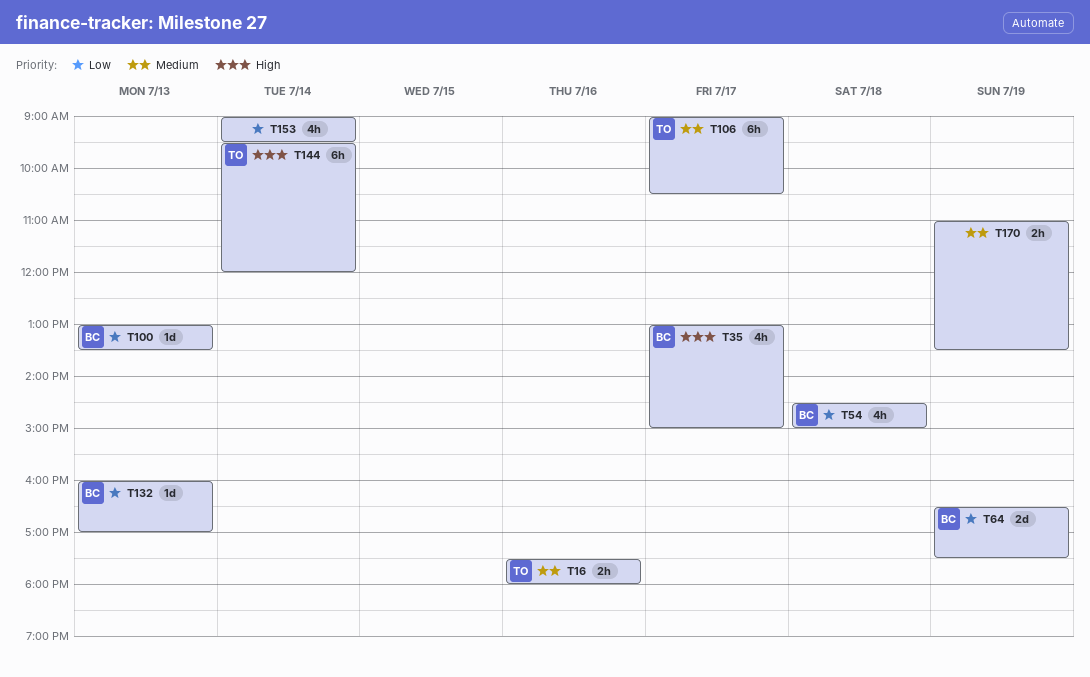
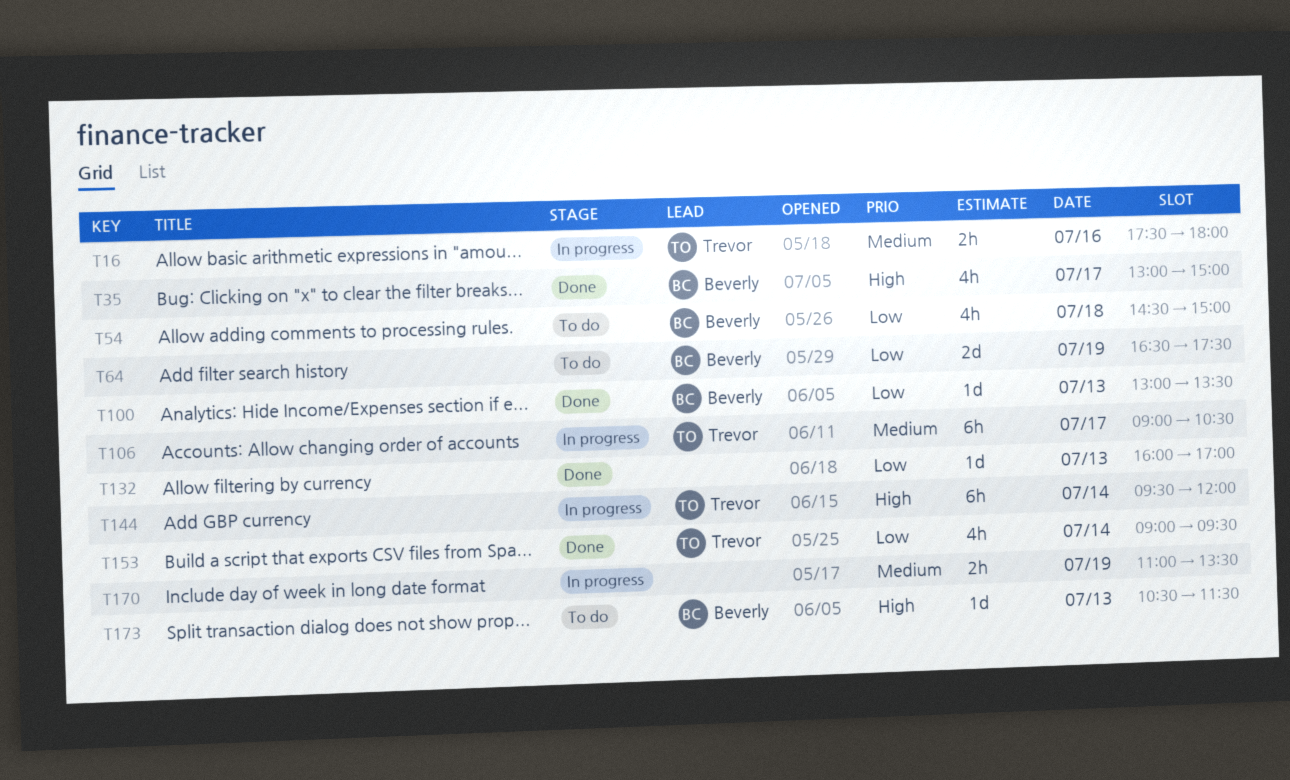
T132, owner: Beverly -> none
T153, owner: none -> Trevor
T173: none -> present

